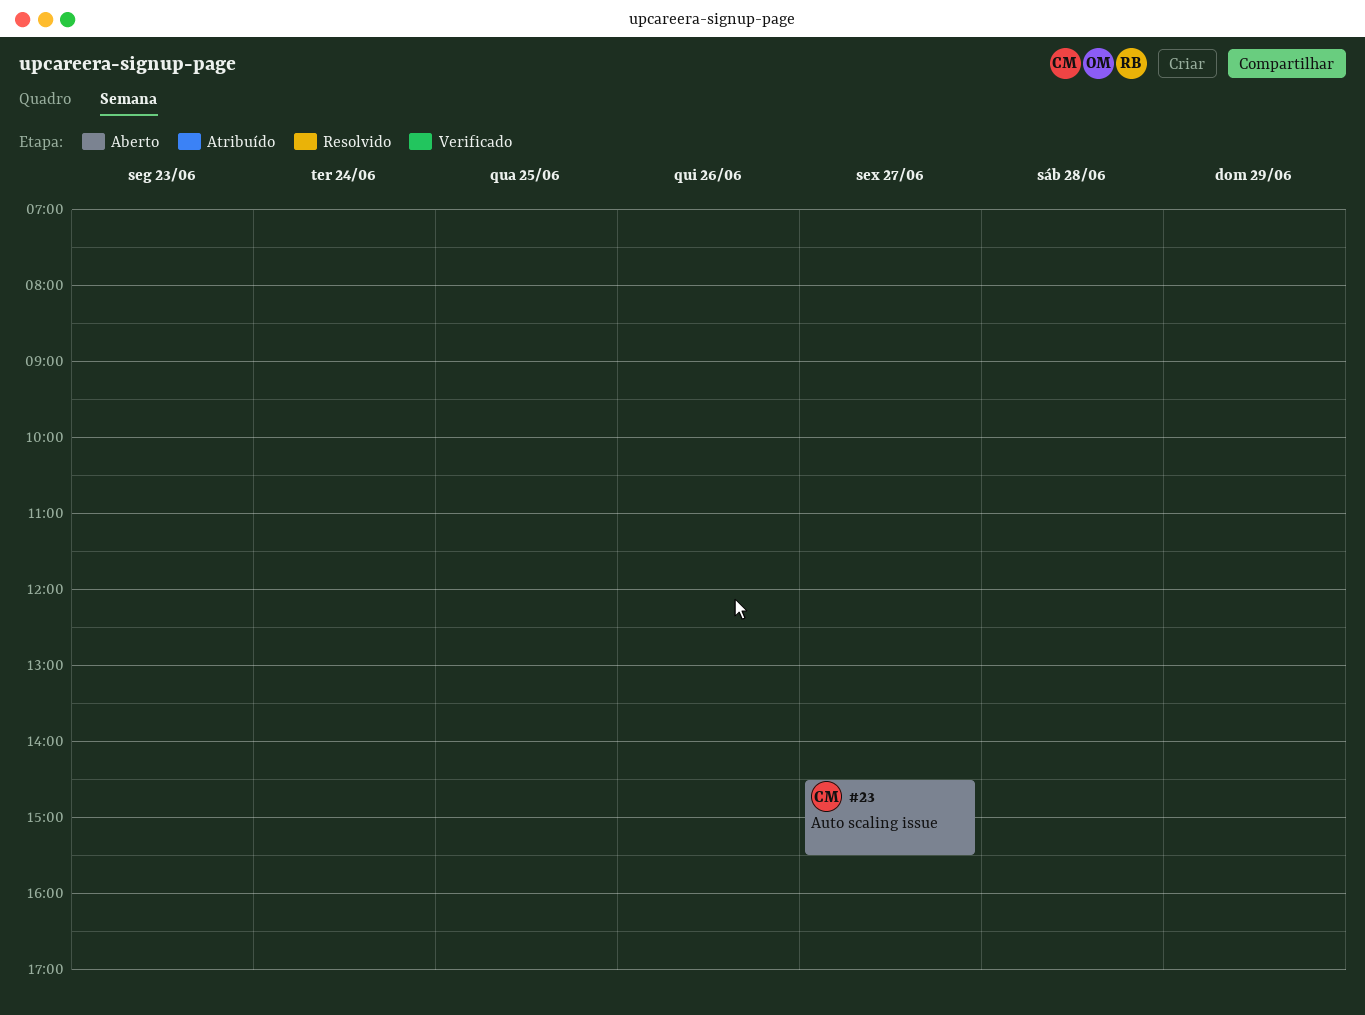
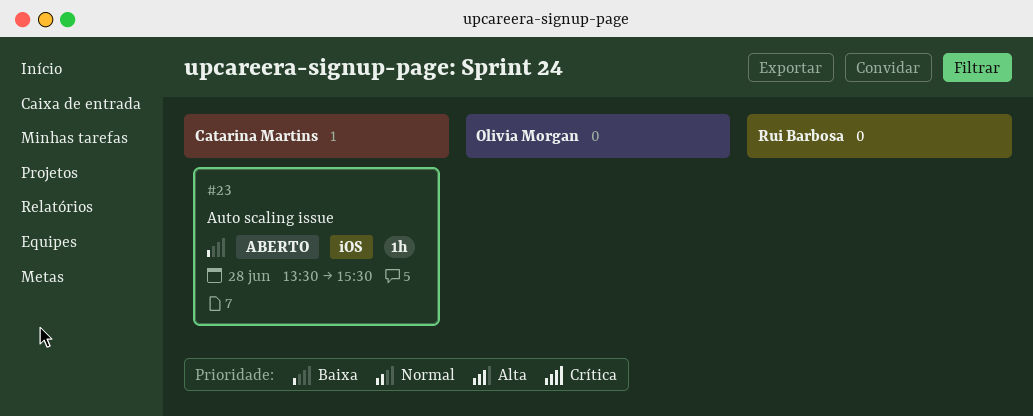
#23, day: Jun 27 -> Jun 28
#23, begins: 14:30 -> 13:30

